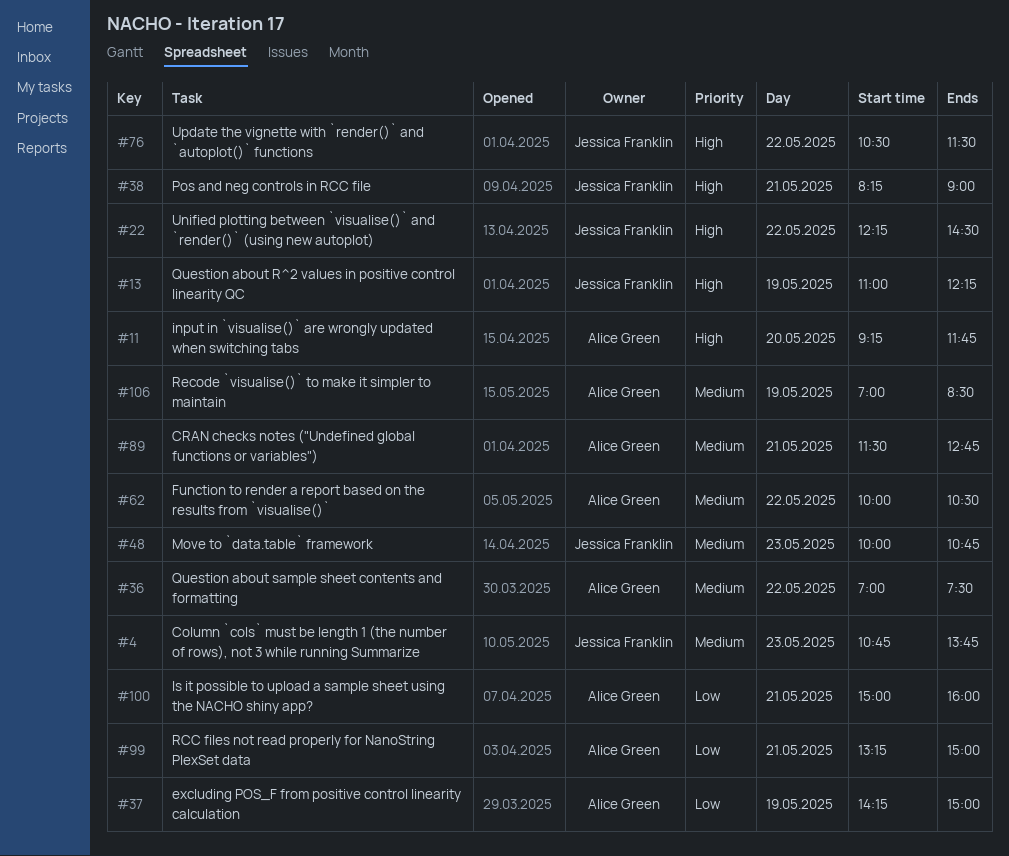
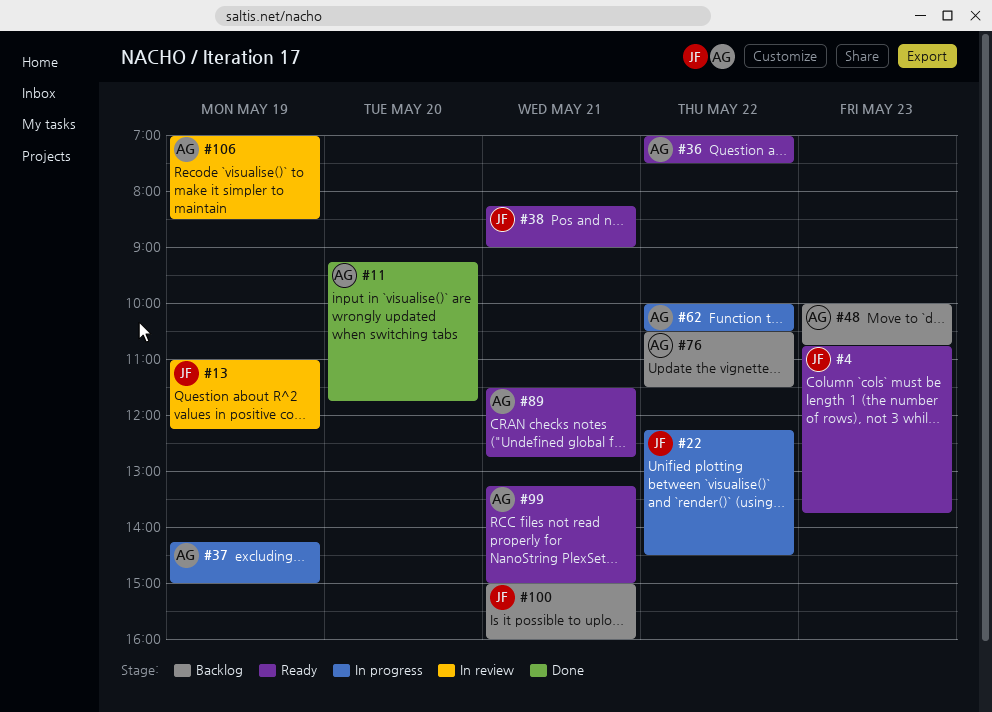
#48, owner: Jessica Franklin -> Alice Green
#76, owner: Jessica Franklin -> Alice Green
#100, owner: Alice Green -> Jessica Franklin

